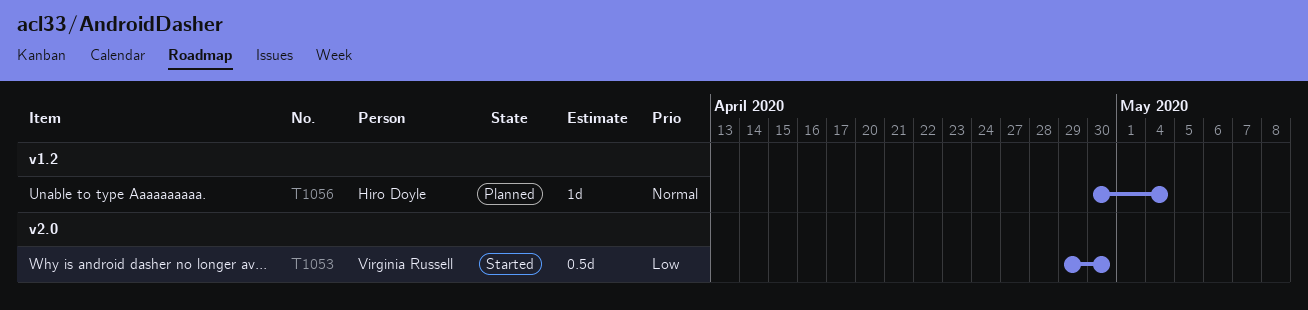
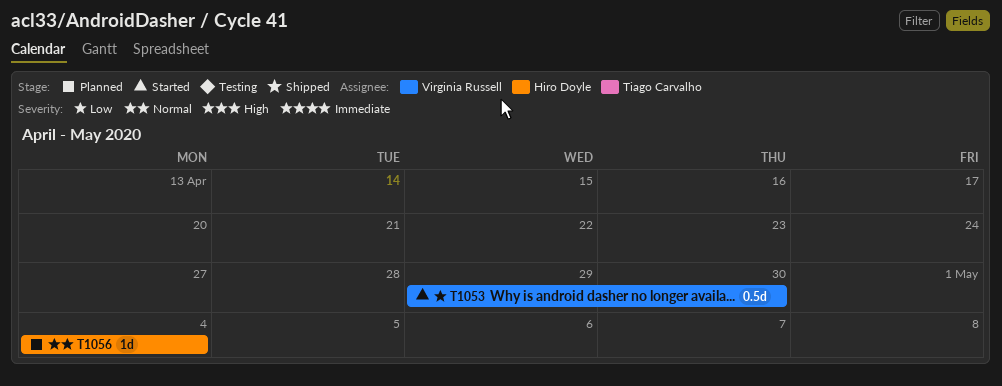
T1056, start: Apr 30 -> May 4

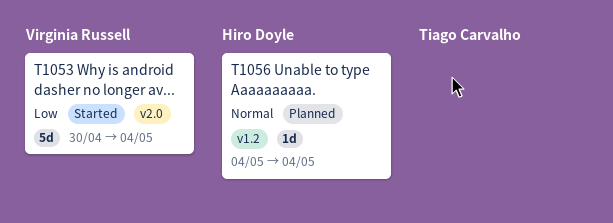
T1053, estimate: 0.5d -> 5d
T1053, start: Apr 29 -> Apr 30
T1053, due: Apr 30 -> May 4

